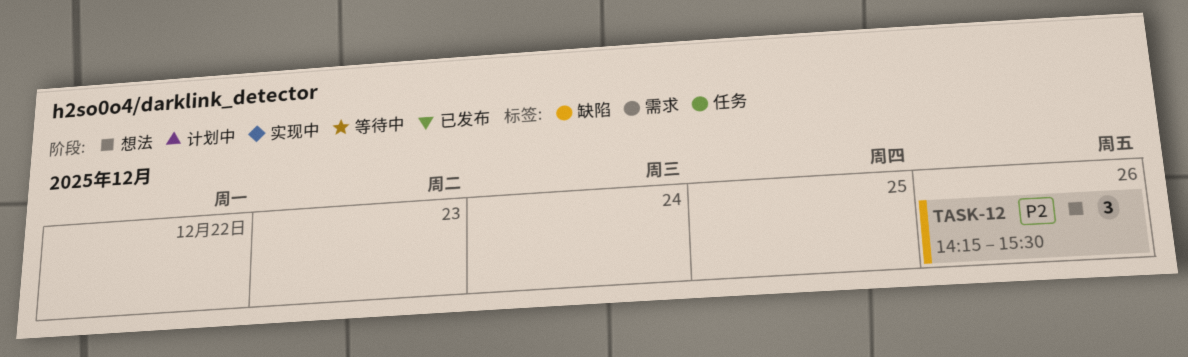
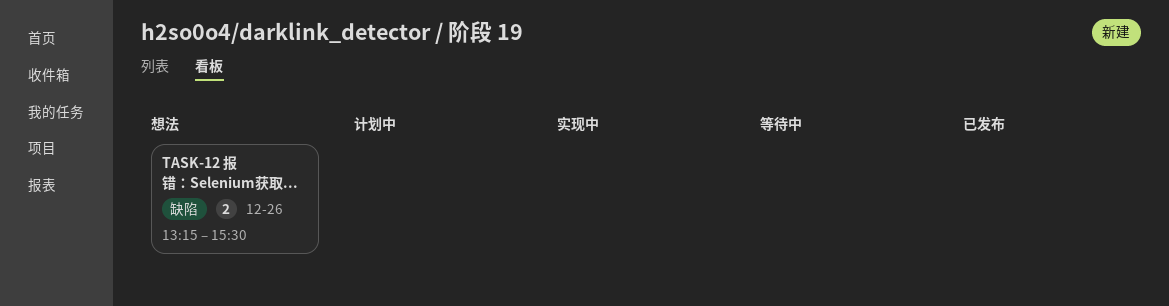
TASK-12, estimate: 3 -> 2
TASK-12, begins: 14:15 -> 13:15

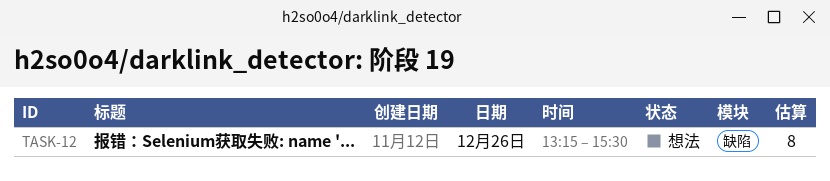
TASK-12, estimate: 2 -> 8

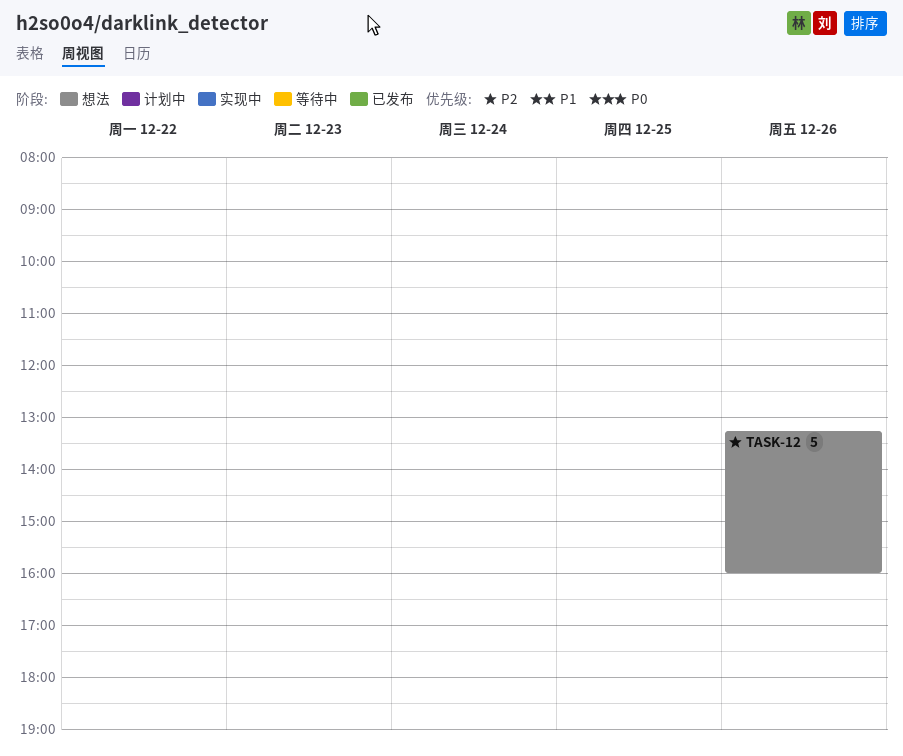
TASK-12, estimate: 8 -> 5
TASK-12, ends: 15:30 -> 16:00

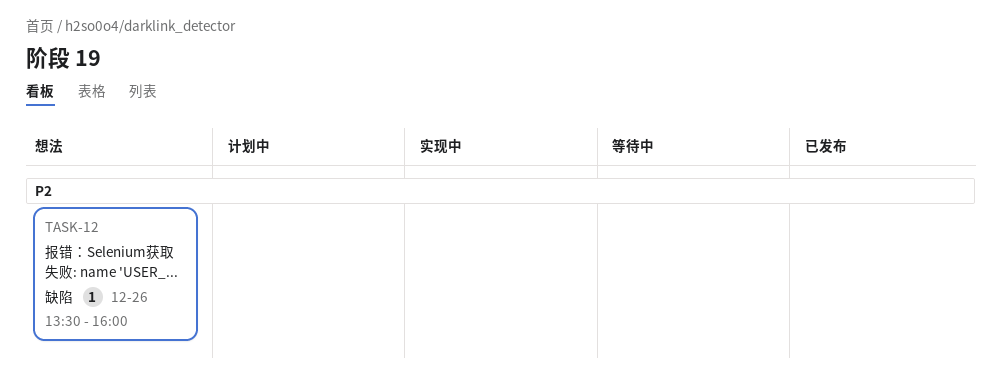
TASK-12, estimate: 5 -> 1
TASK-12, begins: 13:15 -> 13:30

